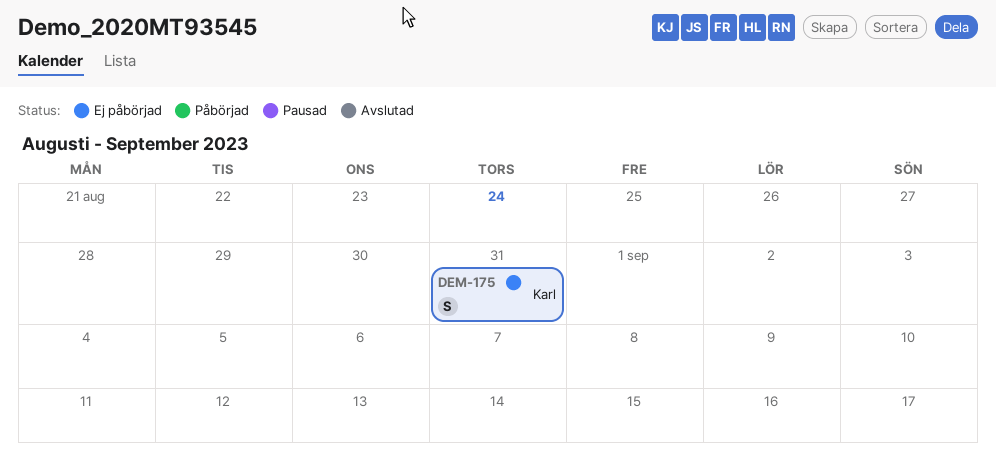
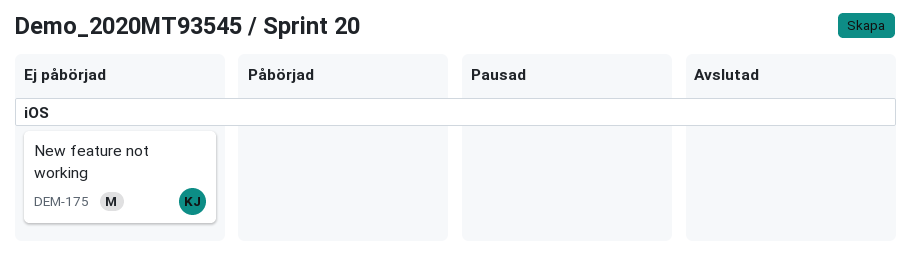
DEM-175, estimate: S -> M

